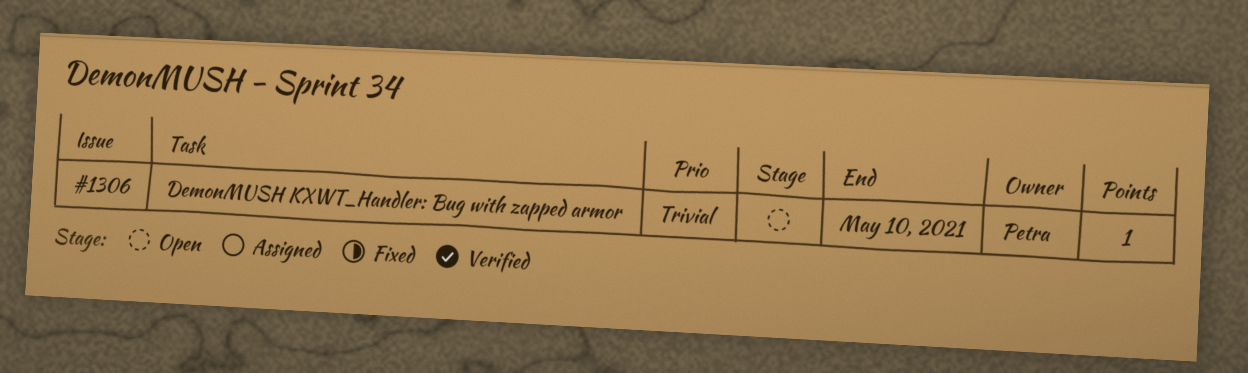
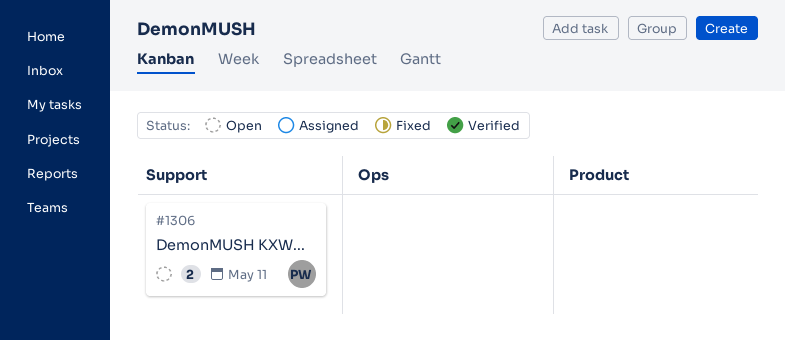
#1306, estimate: 1 -> 2
#1306, due: May 10 -> May 11

